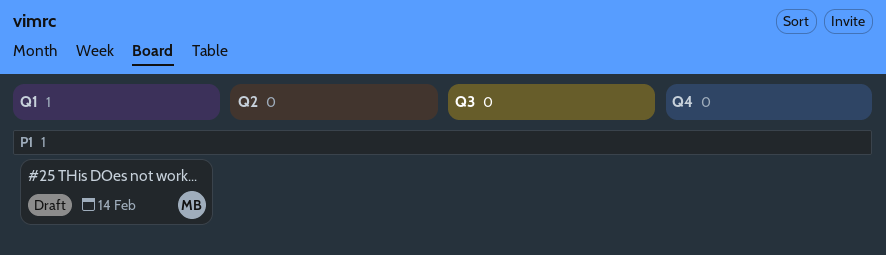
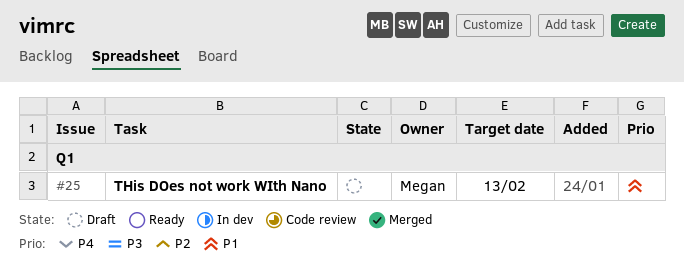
#25, due: Feb 14 -> Feb 13

